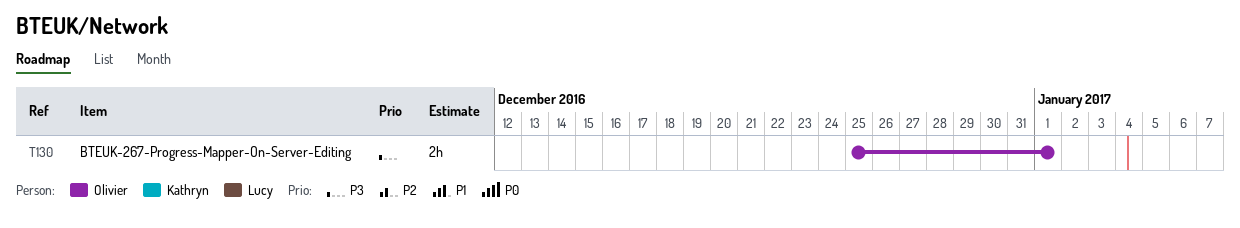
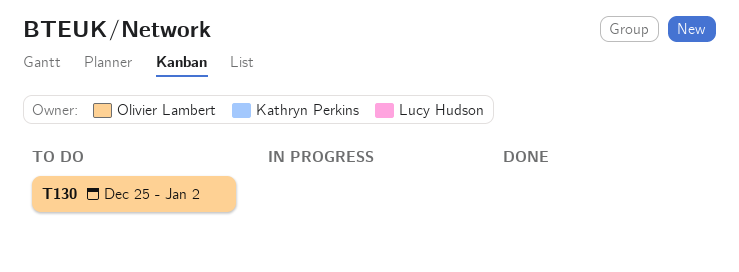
T130, due: Jan 1 -> Jan 2

